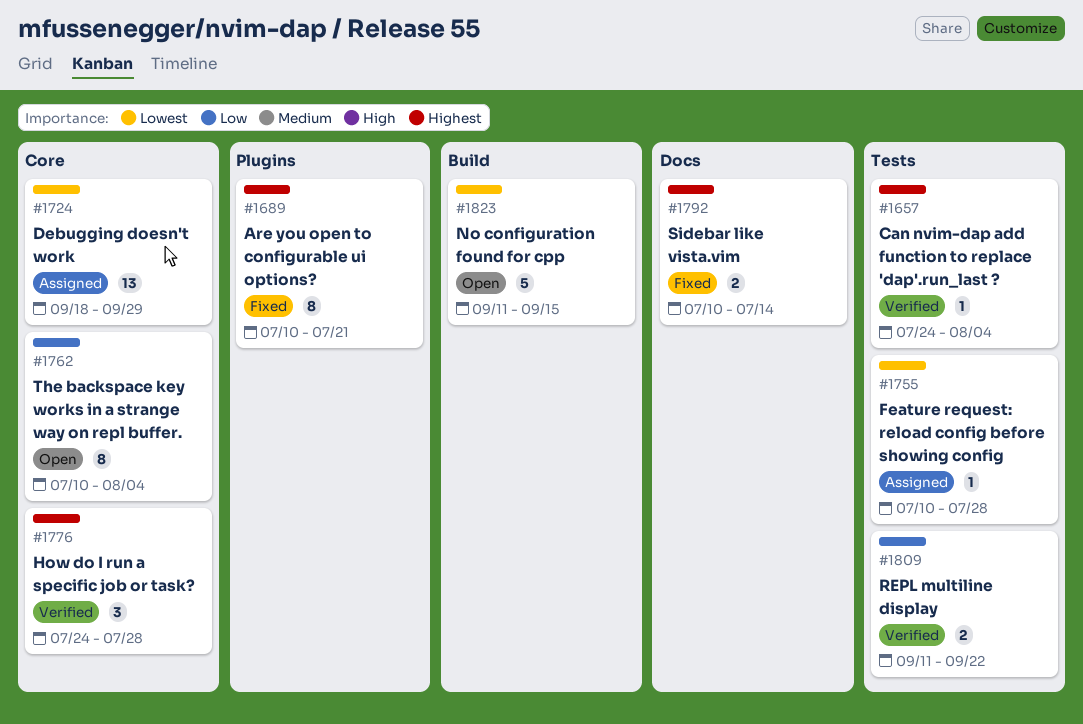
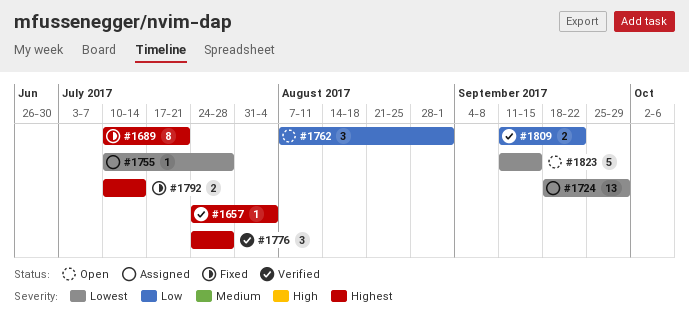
#1762, estimate: 8 -> 3
#1762, start: Jul 10 -> Aug 7
#1762, due: Aug 4 -> Sep 1

